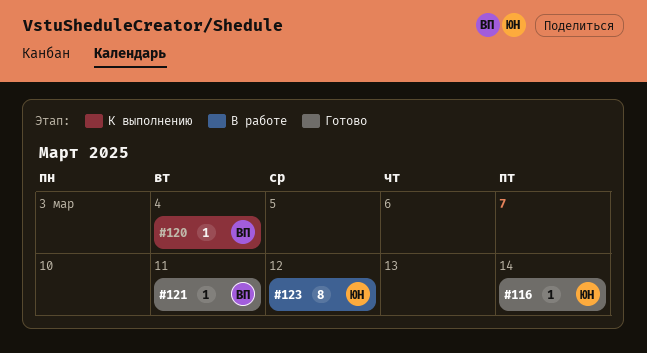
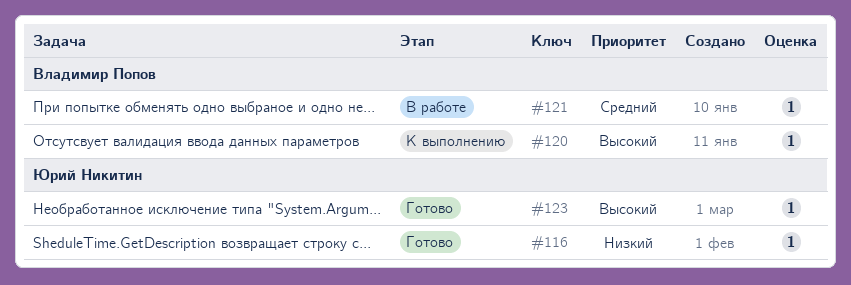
#121, status: Готово -> В работе
#123, status: В работе -> Готово
#123, estimate: 8 -> 1

